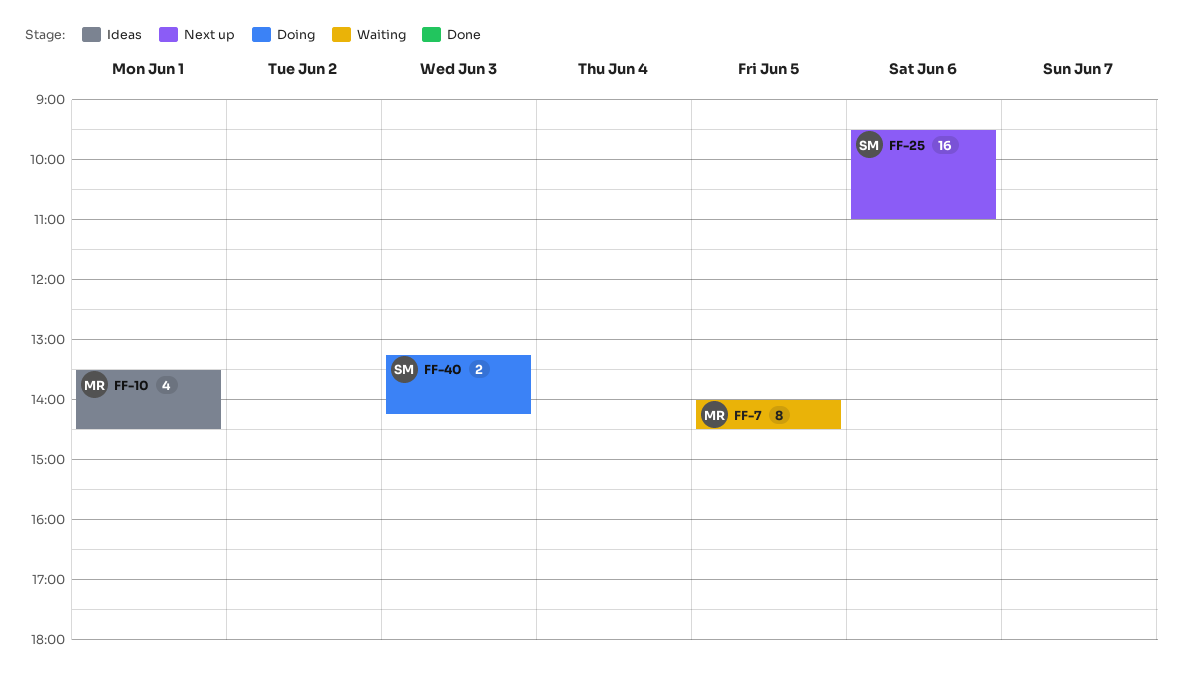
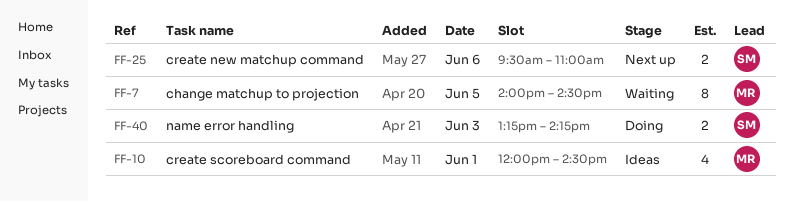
FF-10, begins: 13:30 -> 12:00
FF-25, estimate: 16 -> 2

